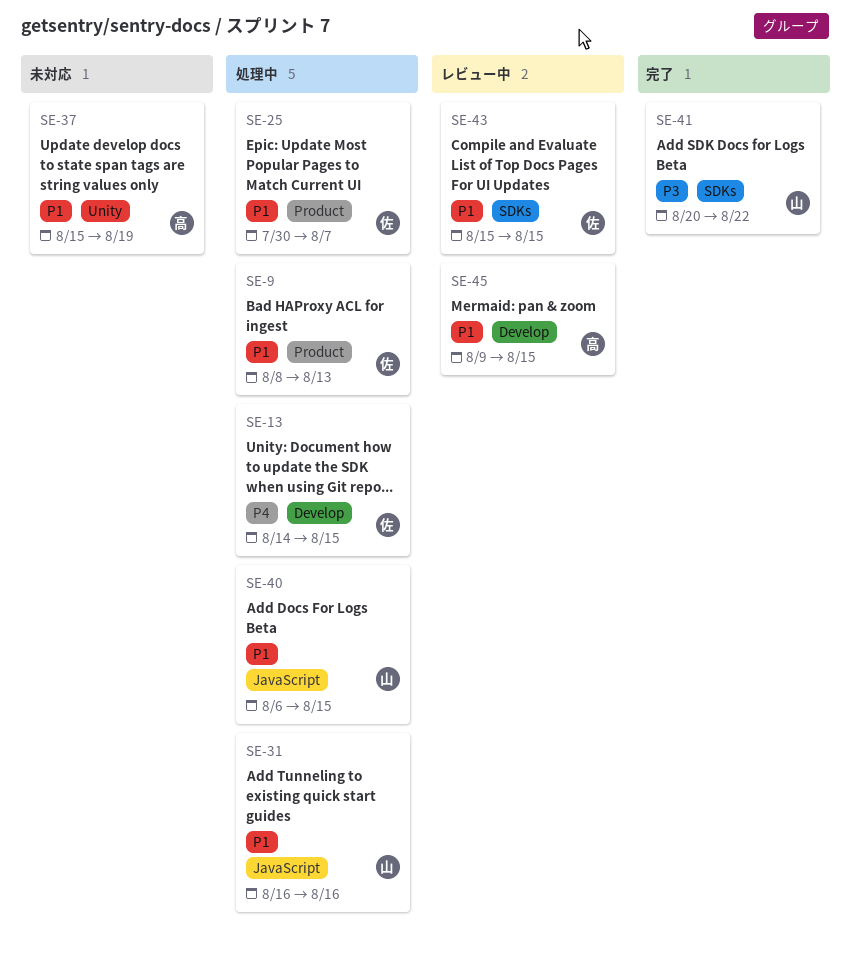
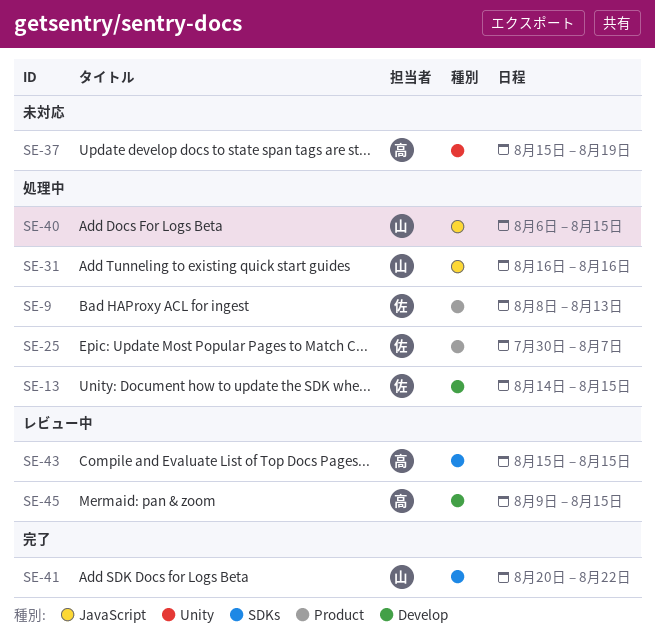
SE-43, owner: 佐 -> 高

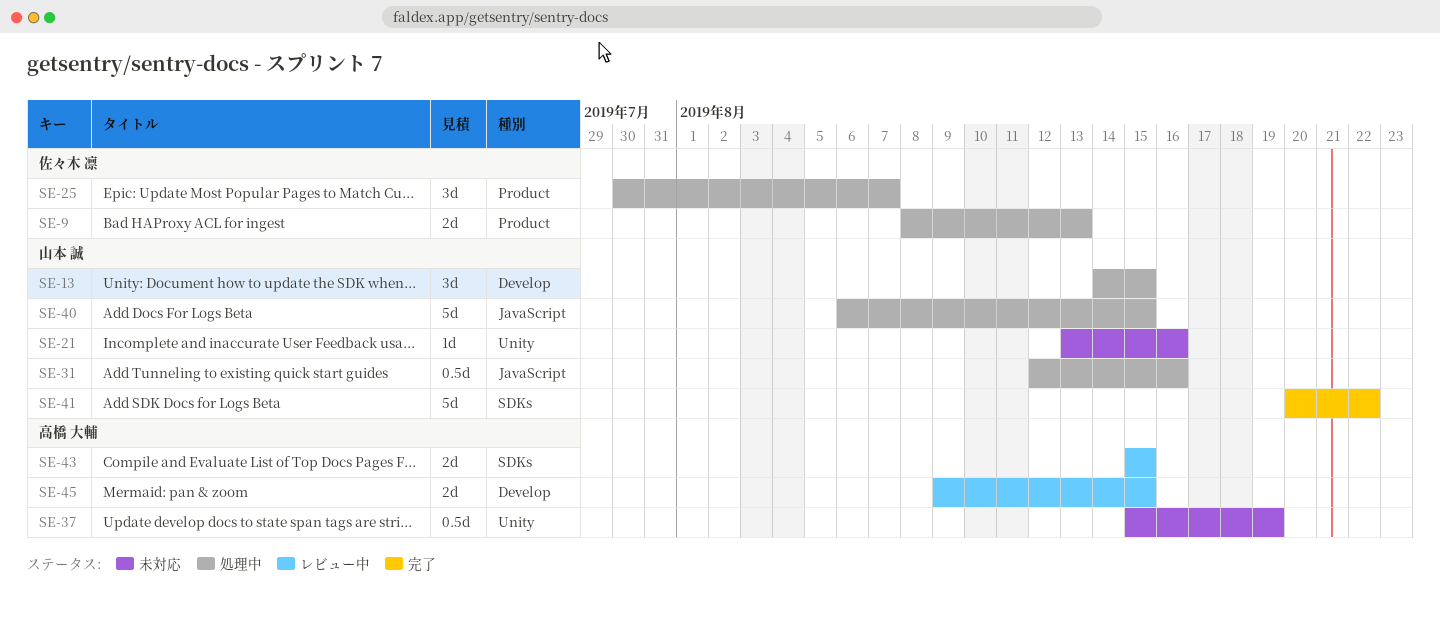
SE-13, owner: 佐々木 凛 -> 山本 誠
SE-21: none -> present
SE-31, start: Aug 16 -> Aug 12

